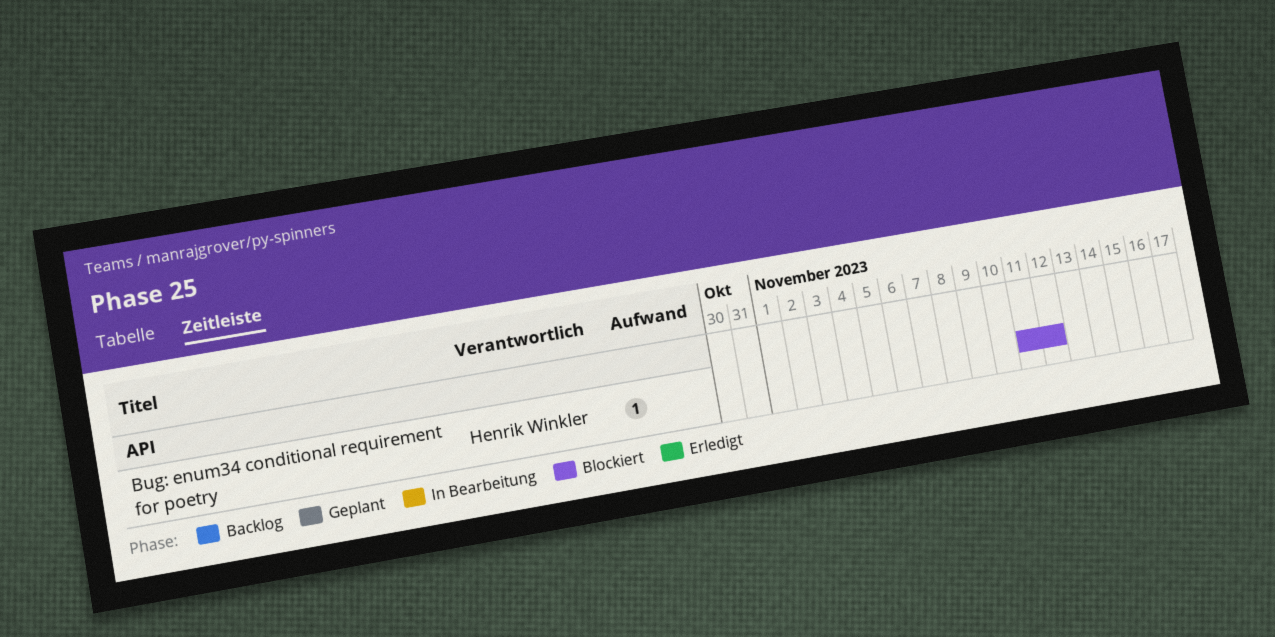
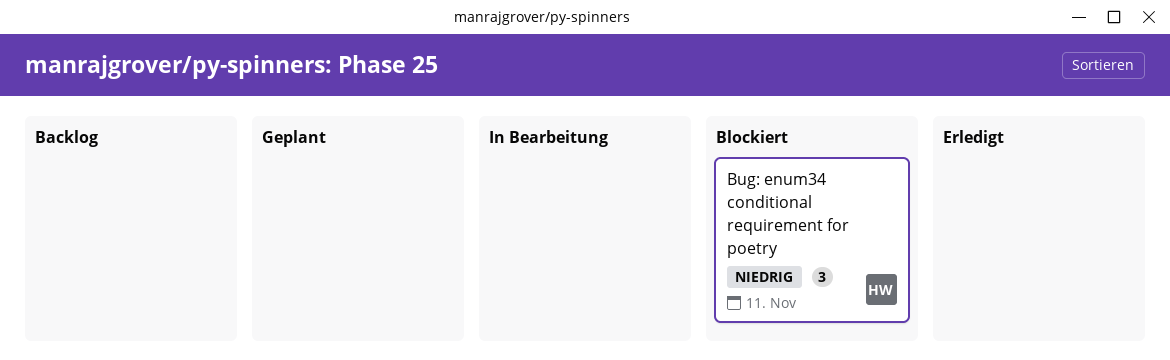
Bug: enum34 conditional requirement for poetry, estimate: 1 -> 3
Bug: enum34 conditional requirement for poetry, due: Nov 12 -> Nov 11

